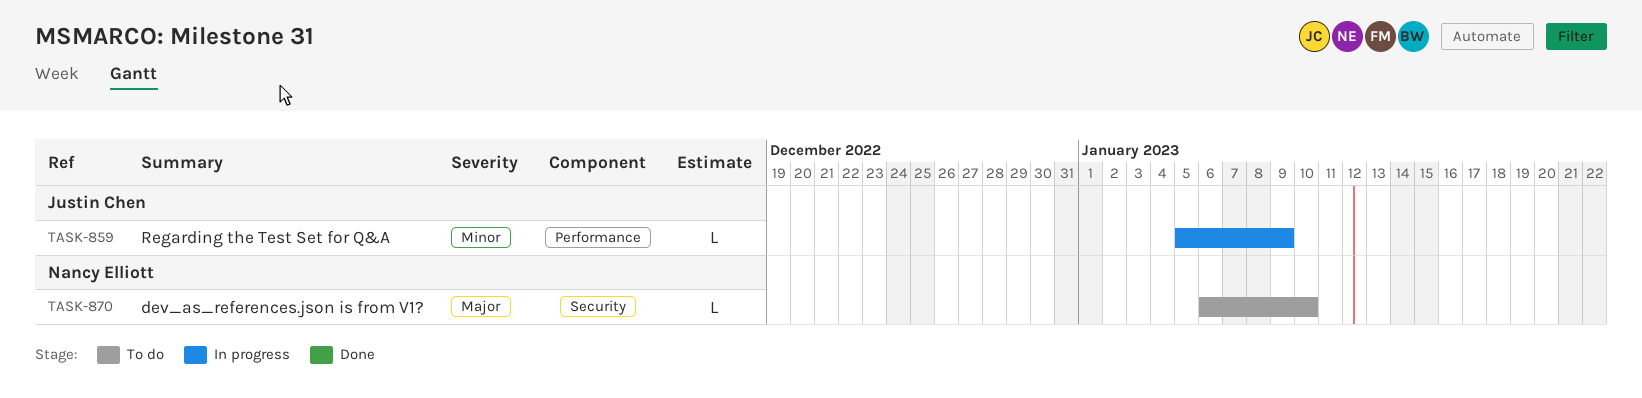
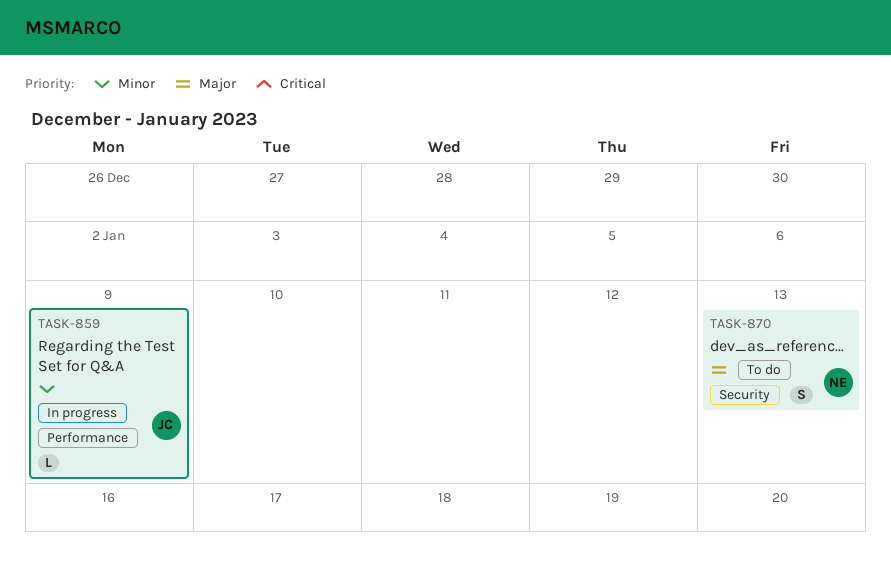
TASK-870, estimate: L -> S
TASK-870, due: Jan 10 -> Jan 13

